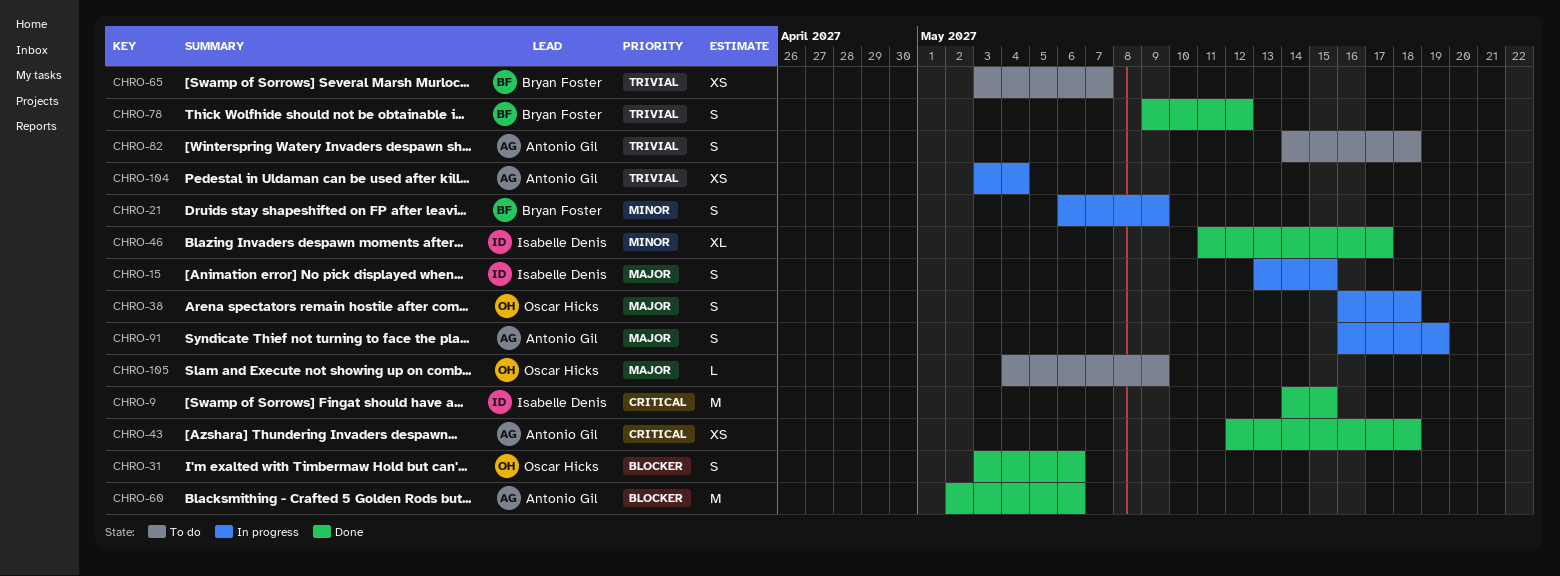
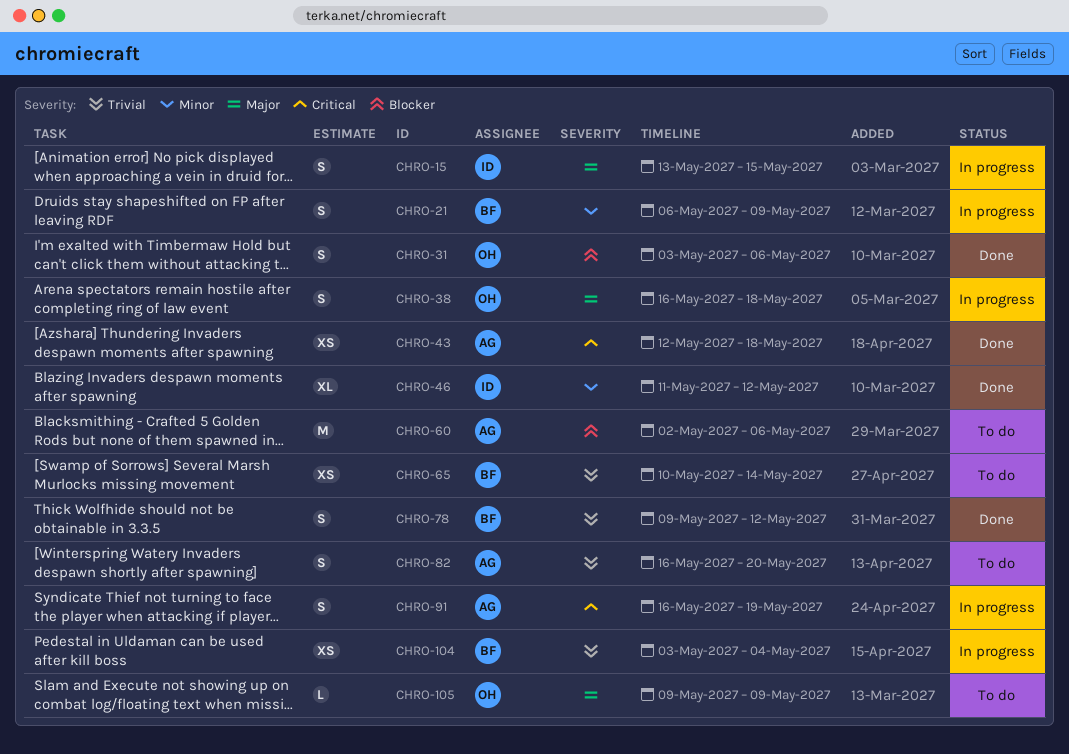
CHRO-9: present -> none
CHRO-46, due: May 17 -> May 12
CHRO-60, status: Done -> To do
CHRO-65, start: May 3 -> May 10
CHRO-65, due: May 7 -> May 14
CHRO-82, start: May 14 -> May 16
CHRO-82, due: May 18 -> May 20
CHRO-91, priority: Major -> Critical
CHRO-104, owner: Antonio Gil -> Bryan Foster
CHRO-105, start: May 4 -> May 9

